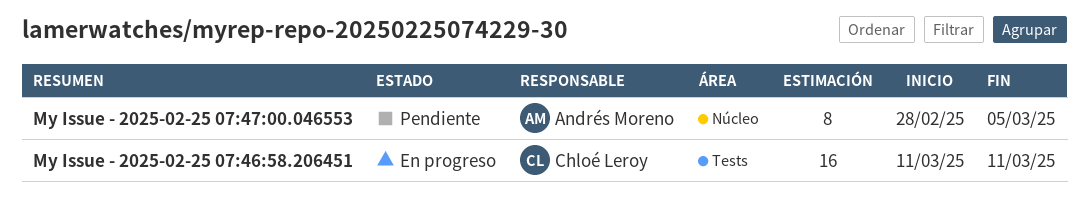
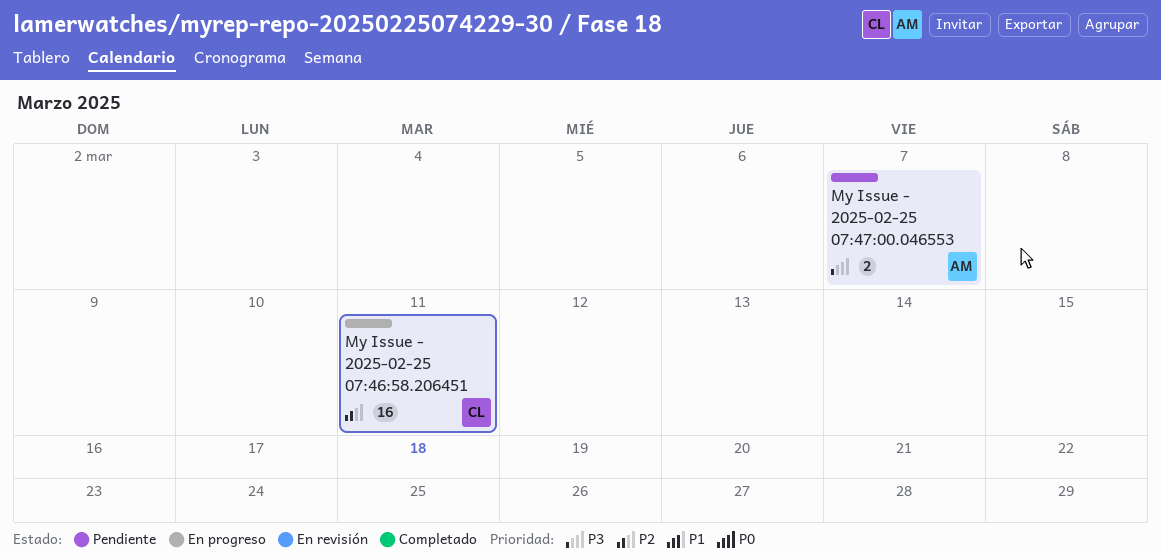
My Issue - 2025-02-25 07:47:00.046553, estimate: 8 -> 2
My Issue - 2025-02-25 07:47:00.046553, due: Mar 5 -> Mar 7

